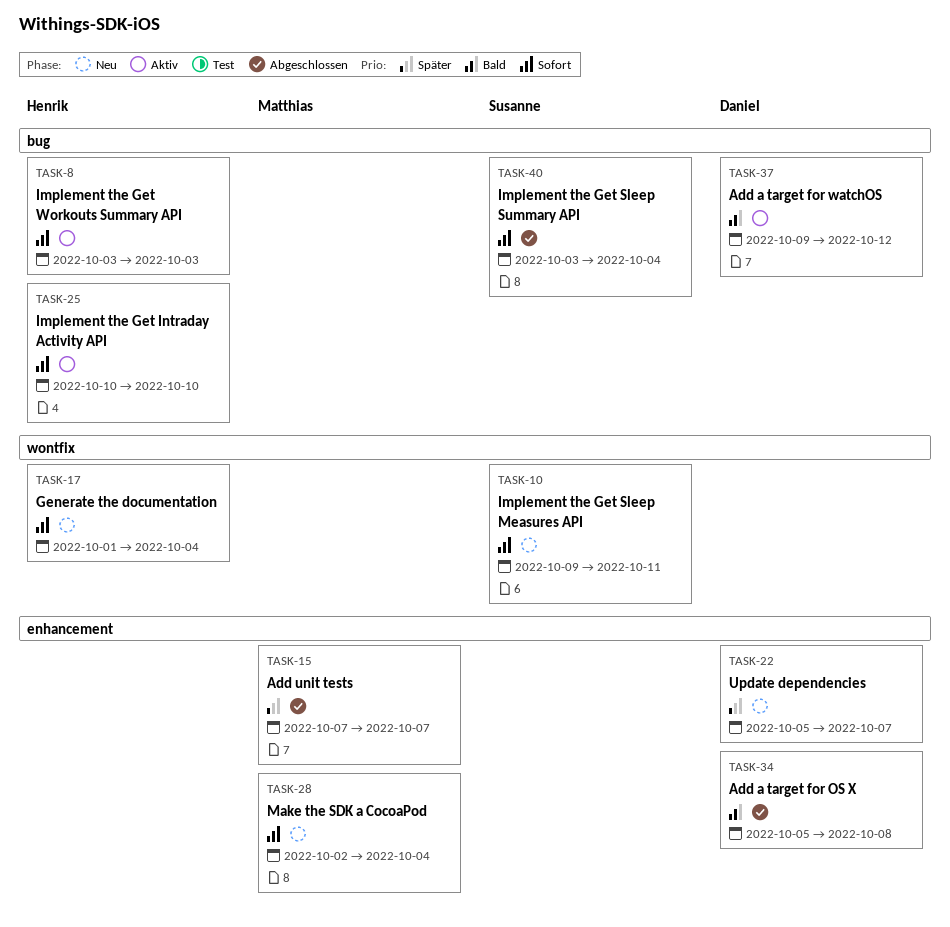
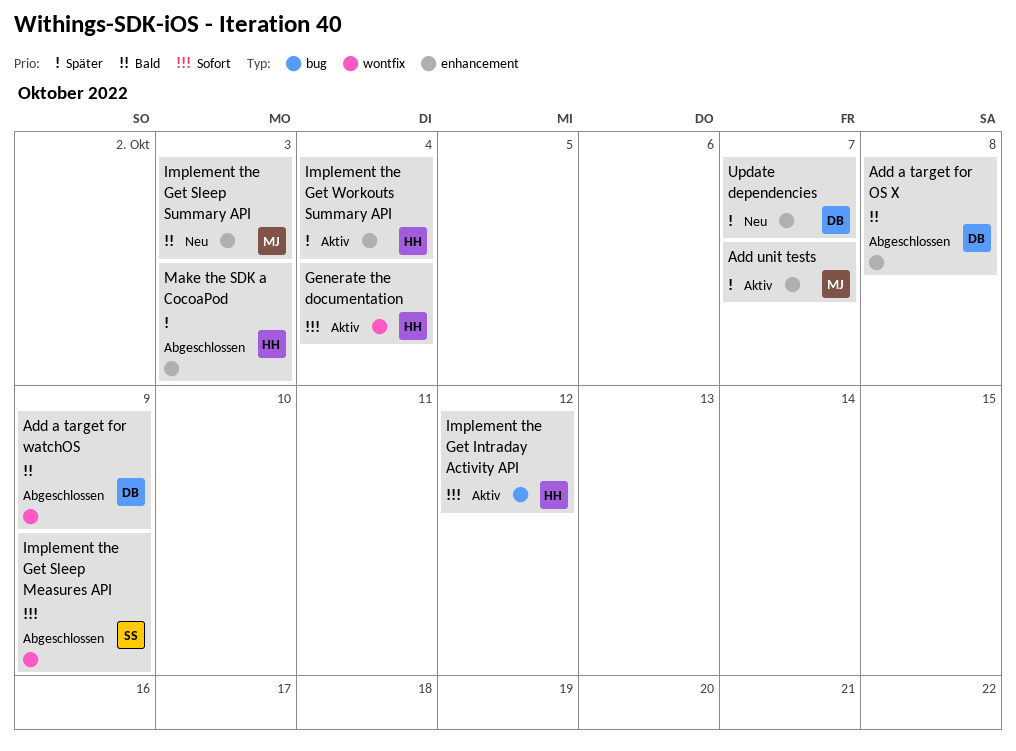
Add a target for watchOS, status: Aktiv -> Abgeschlossen
Add a target for watchOS, label: bug -> wontfix
Add a target for watchOS, due: Oct 12 -> Oct 9
Add unit tests, status: Abgeschlossen -> Aktiv
Generate the documentation, status: Neu -> Aktiv
Implement the Get Intraday Activity API, due: Oct 10 -> Oct 12
Implement the Get Sleep Measures API, status: Neu -> Abgeschlossen
Implement the Get Sleep Measures API, due: Oct 11 -> Oct 9
Implement the Get Sleep Summary API, status: Abgeschlossen -> Neu
Implement the Get Sleep Summary API, owner: Susanne -> Matthias
Implement the Get Sleep Summary API, priority: Sofort -> Bald
Implement the Get Sleep Summary API, label: bug -> enhancement
Implement the Get Sleep Summary API, due: Oct 4 -> Oct 3
Implement the Get Workouts Summary API, priority: Sofort -> Später
Implement the Get Workouts Summary API, label: bug -> enhancement
Implement the Get Workouts Summary API, due: Oct 3 -> Oct 4
Make the SDK a CocoaPod, status: Neu -> Abgeschlossen
Make the SDK a CocoaPod, owner: Matthias -> Henrik
Make the SDK a CocoaPod, priority: Sofort -> Später
Make the SDK a CocoaPod, due: Oct 4 -> Oct 3

